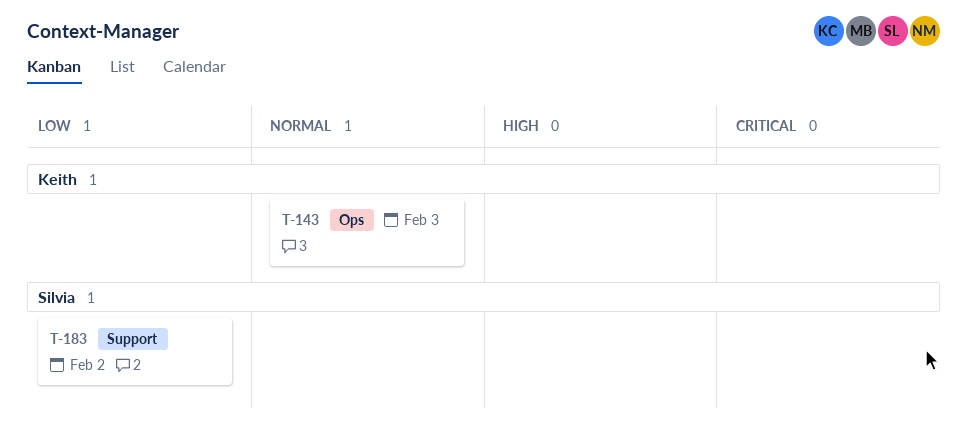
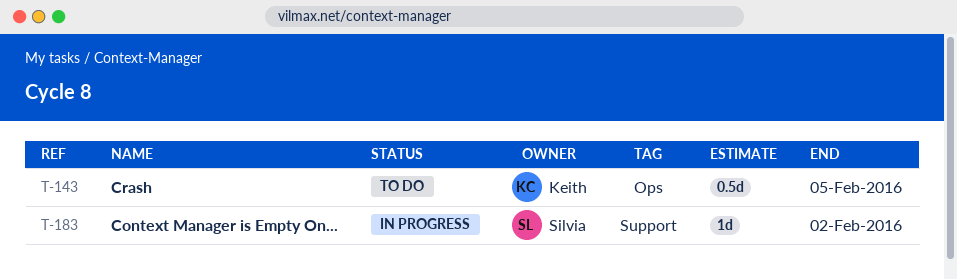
T-143, due: Feb 3 -> Feb 5

